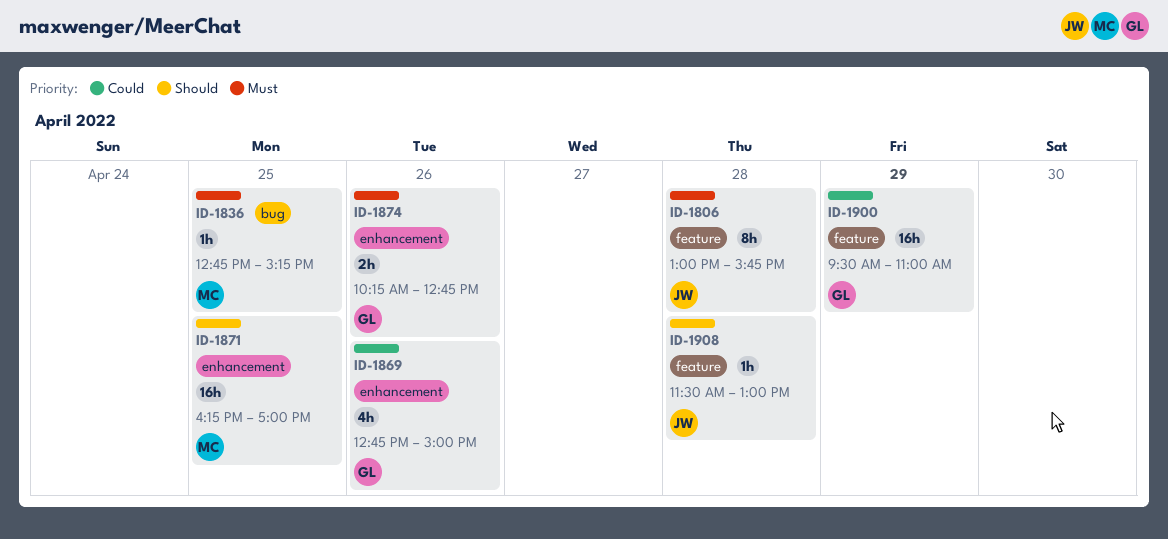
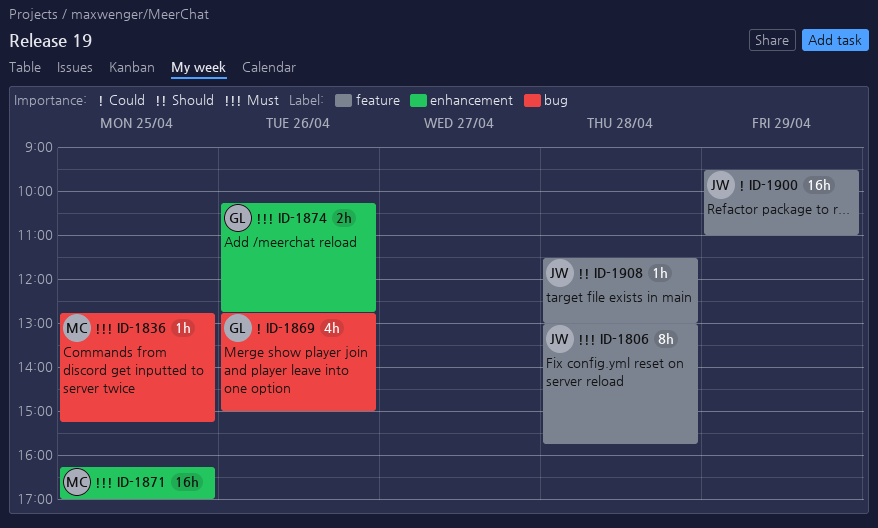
ID-1869, label: enhancement -> bug
ID-1871, priority: Should -> Must
ID-1900, owner: GL -> JW

